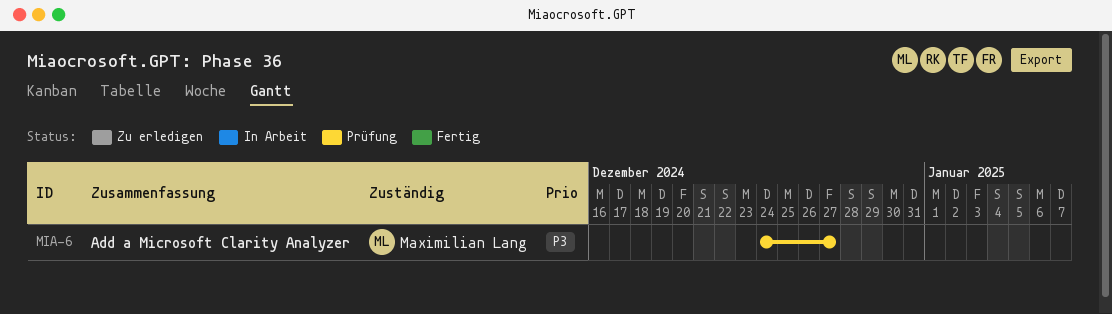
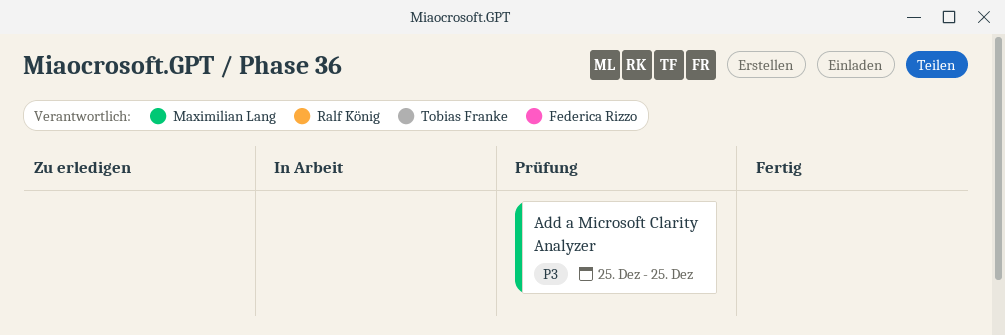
Add a Microsoft Clarity Analyzer, start: Dec 24 -> Dec 25
Add a Microsoft Clarity Analyzer, due: Dec 27 -> Dec 25

